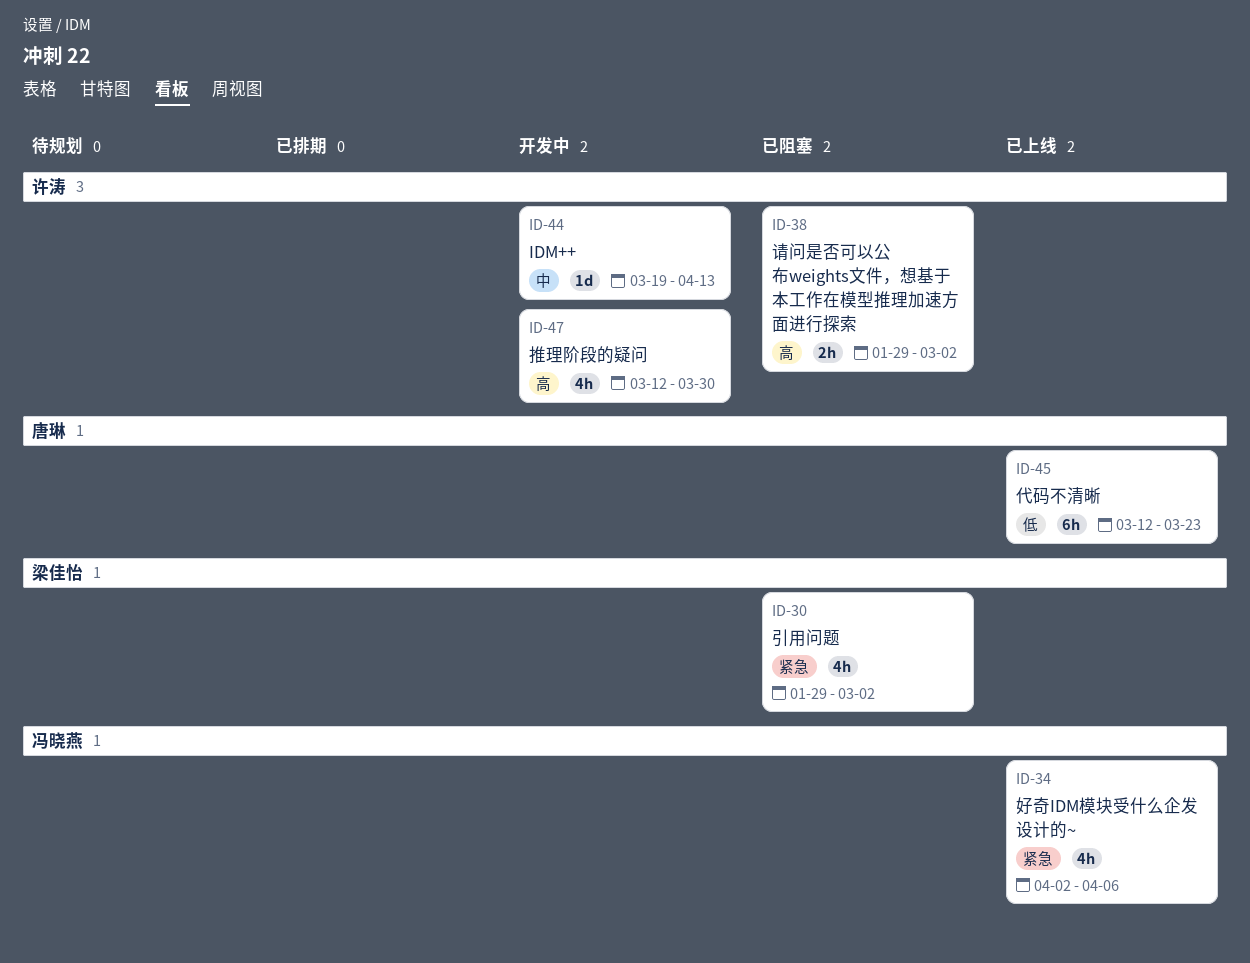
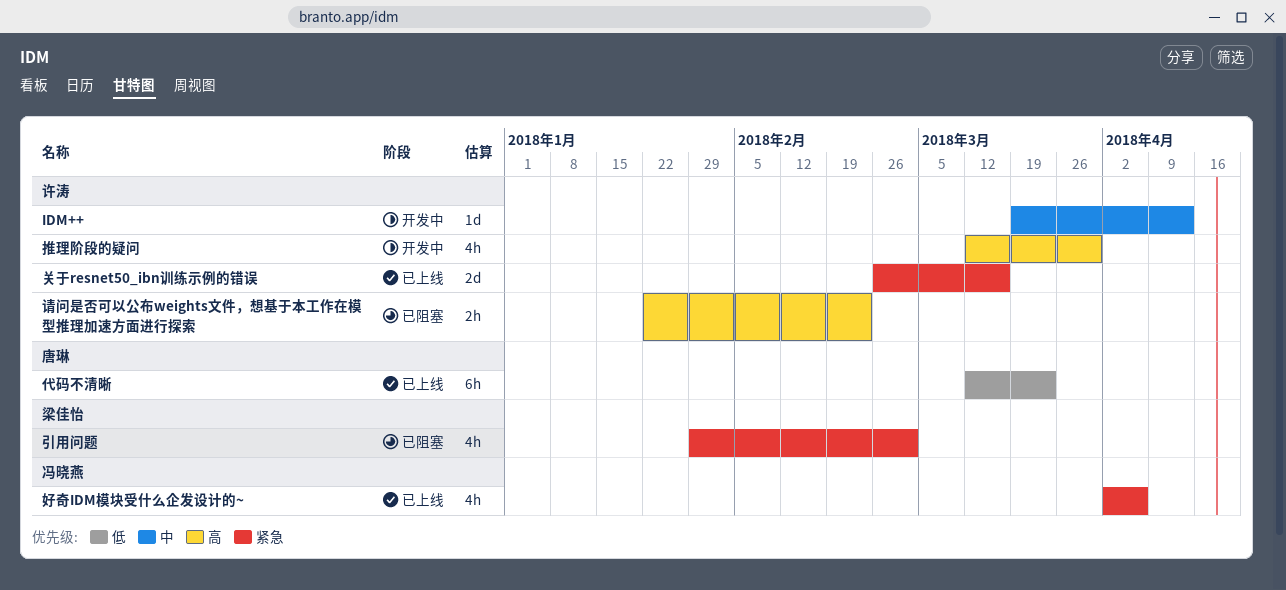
关于resnet50_ibn训练示例的错误: none -> present
请问是否可以公布weights文件，想基于本工作在模型推理加速方面进行探索, start: Jan 29 -> Jan 22
请问是否可以公布weights文件，想基于本工作在模型推理加速方面进行探索, due: Mar 2 -> Feb 23

